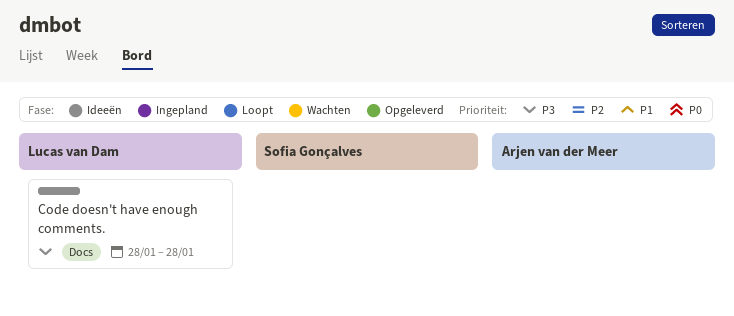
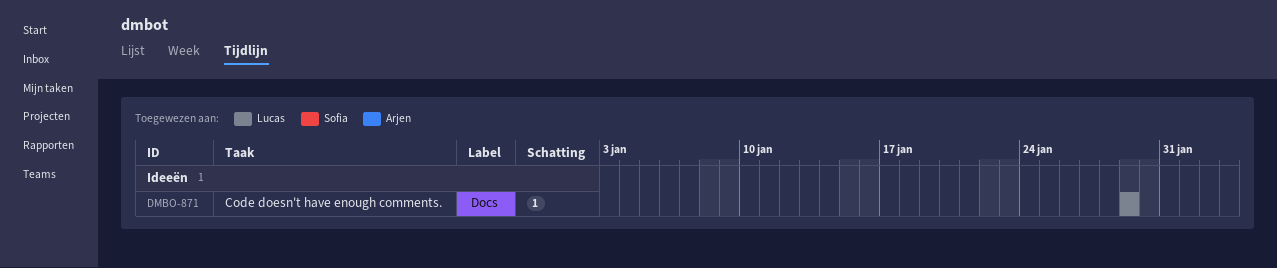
Code doesn't have enough comments., start: Jan 28 -> Jan 29
Code doesn't have enough comments., due: Jan 28 -> Jan 29

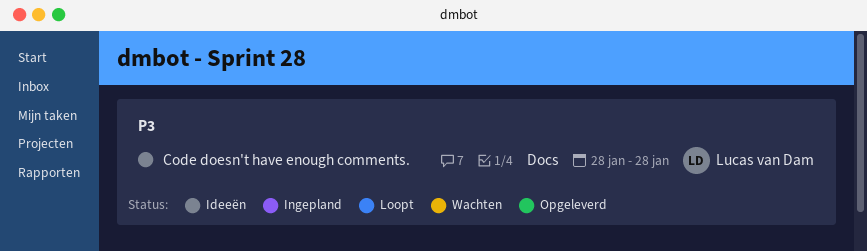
Code doesn't have enough comments., start: Jan 29 -> Jan 28
Code doesn't have enough comments., due: Jan 29 -> Jan 28

